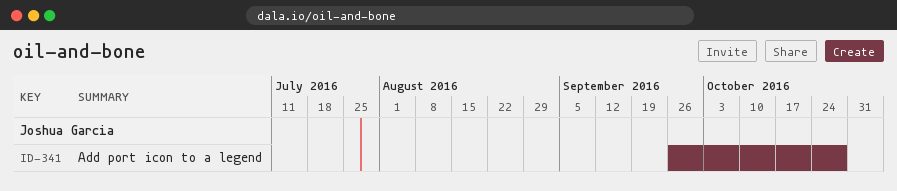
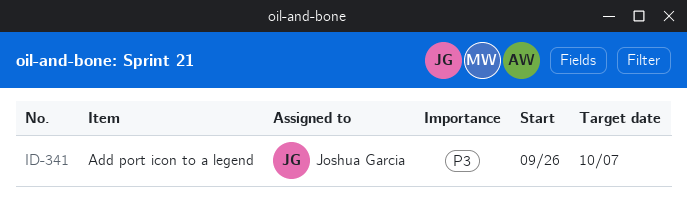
ID-341, due: Oct 28 -> Oct 7

